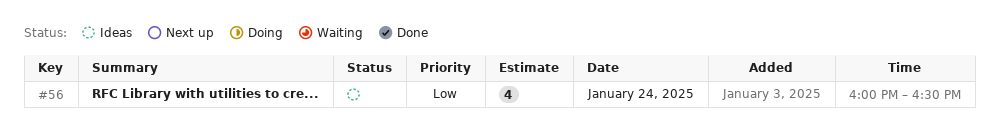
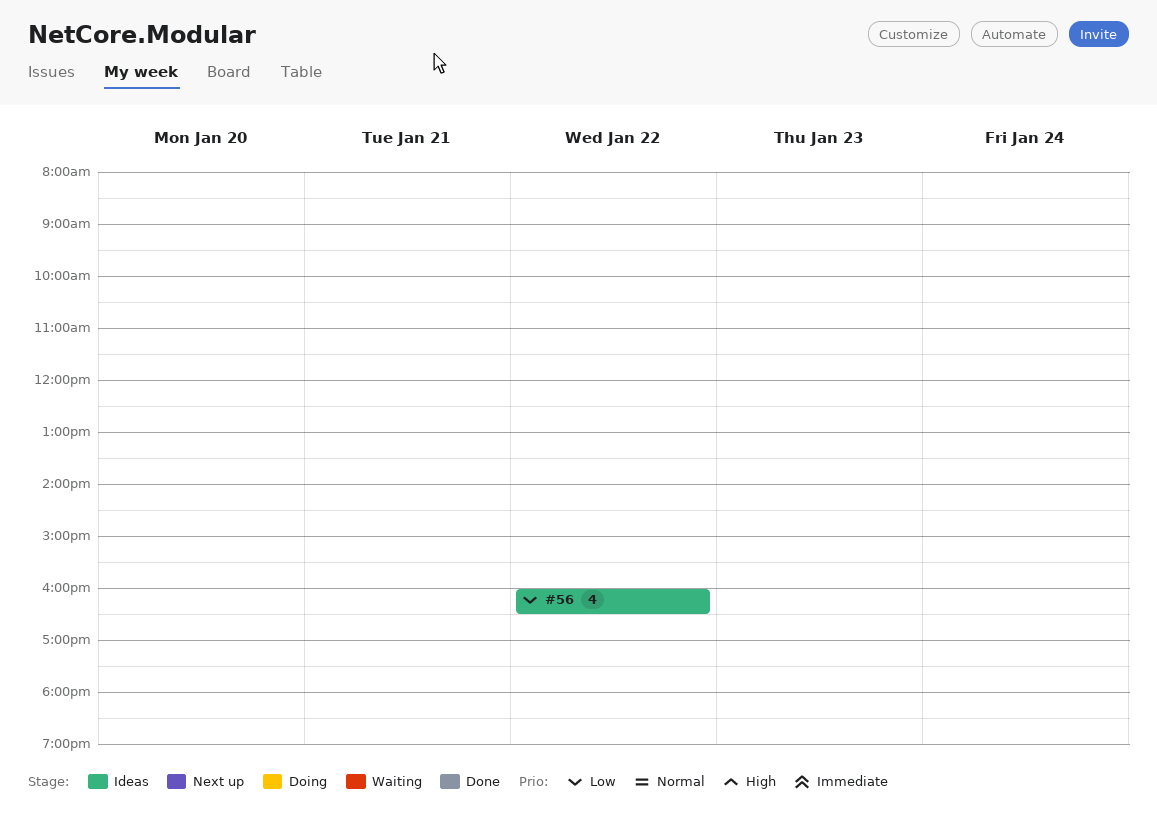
#56, day: Jan 24 -> Jan 22

